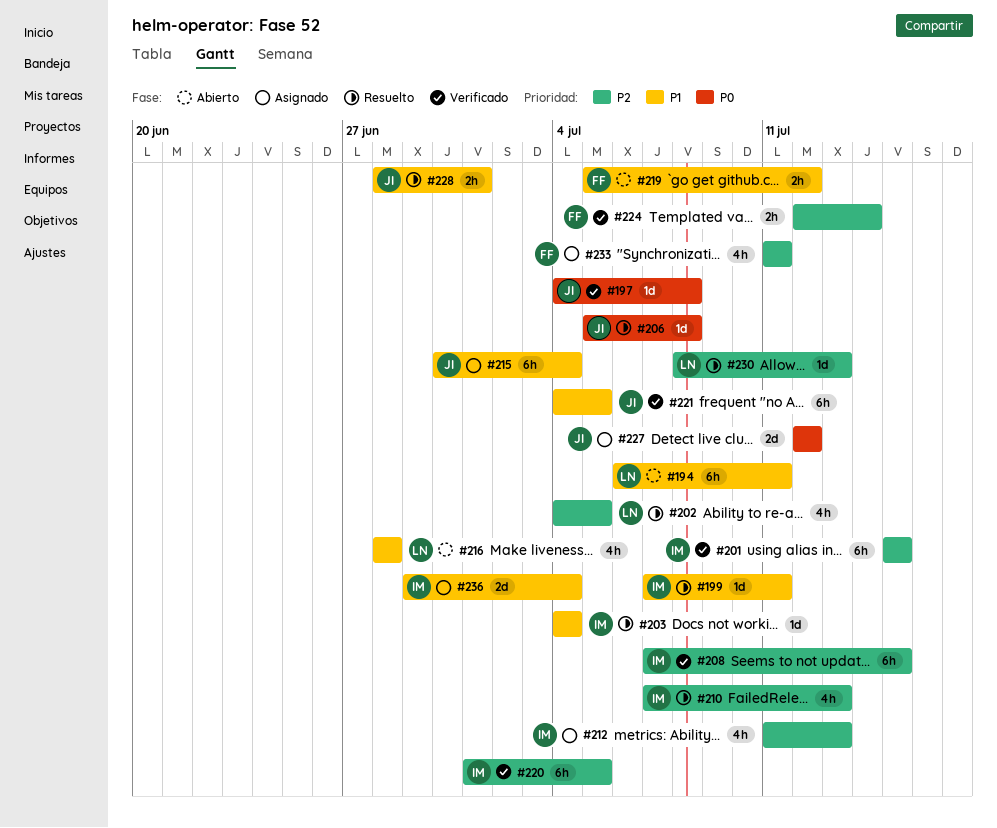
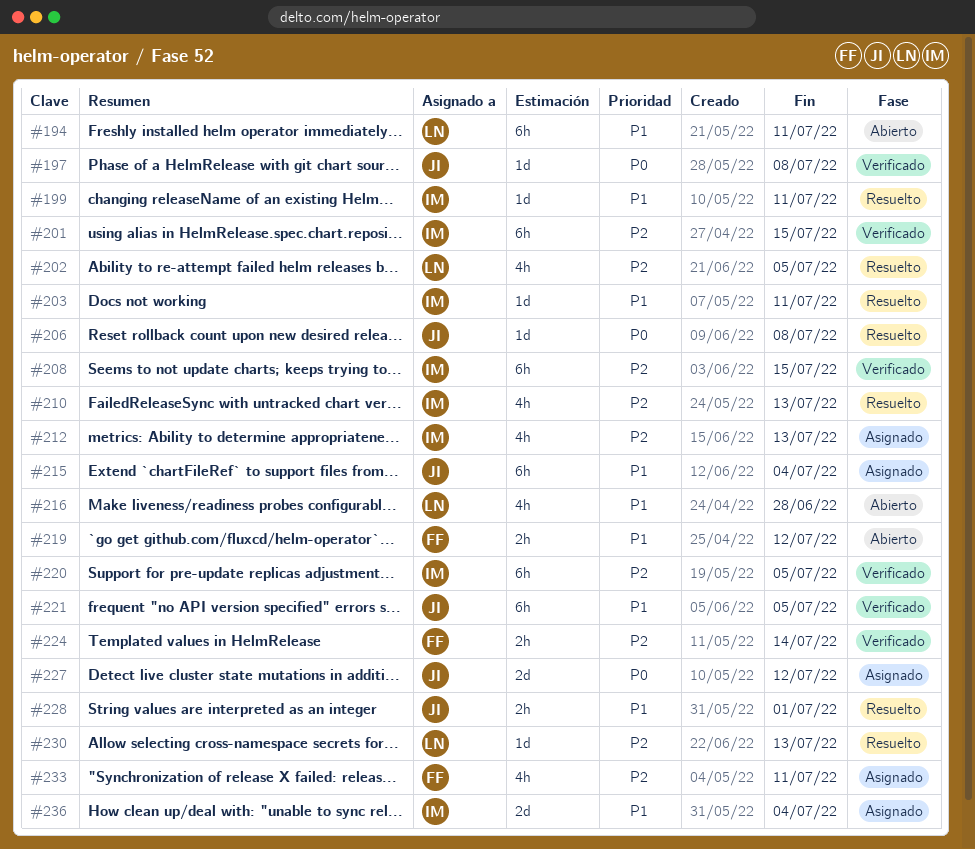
#203, due: Jul 4 -> Jul 11

